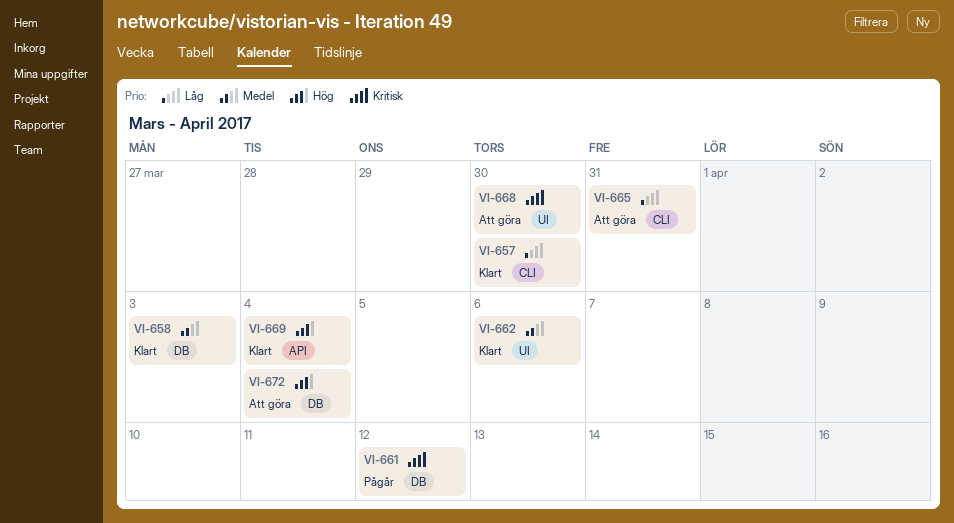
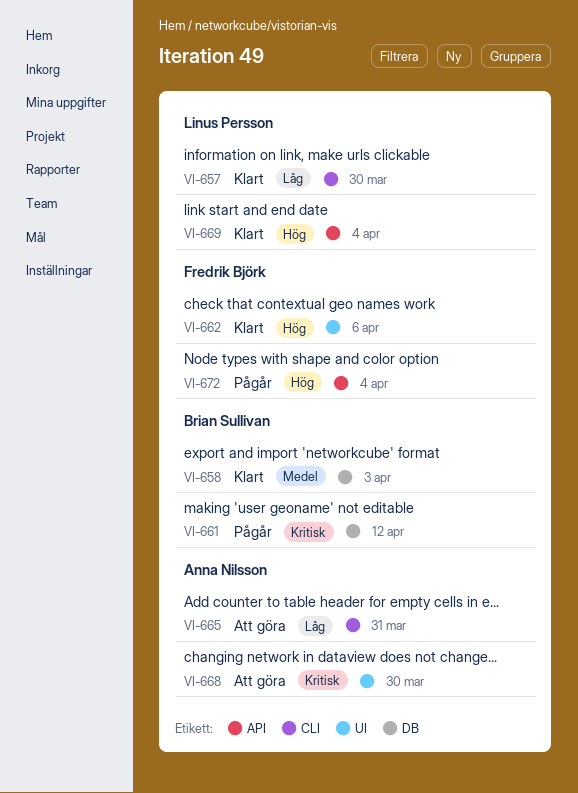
VI-662, priority: Medel -> Hög
VI-672, status: Att göra -> Pågår
VI-672, label: DB -> API

